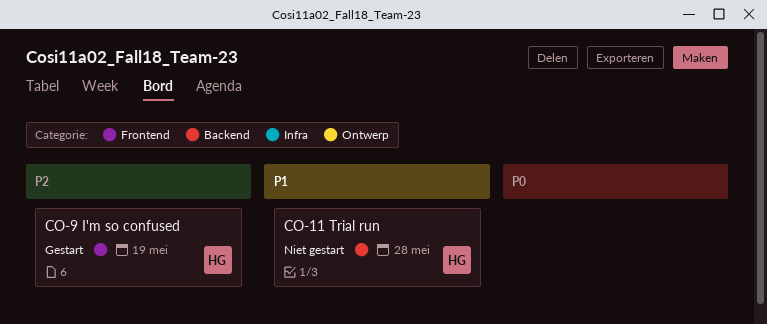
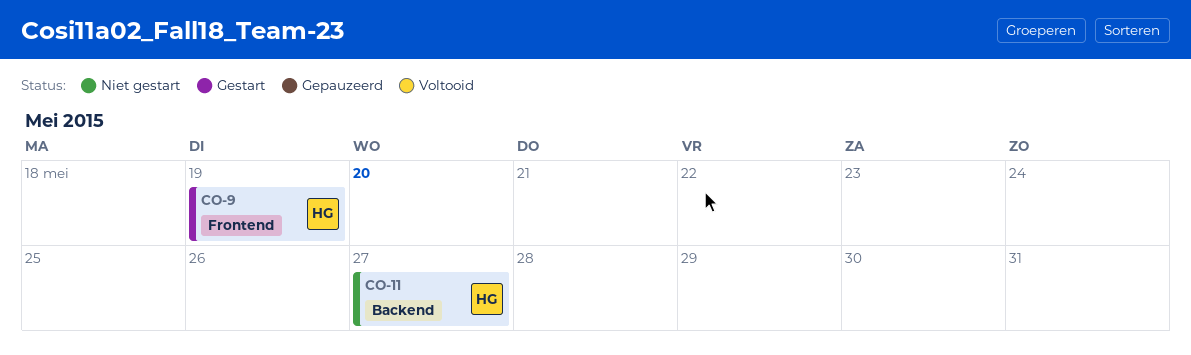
CO-11, due: May 28 -> May 27

